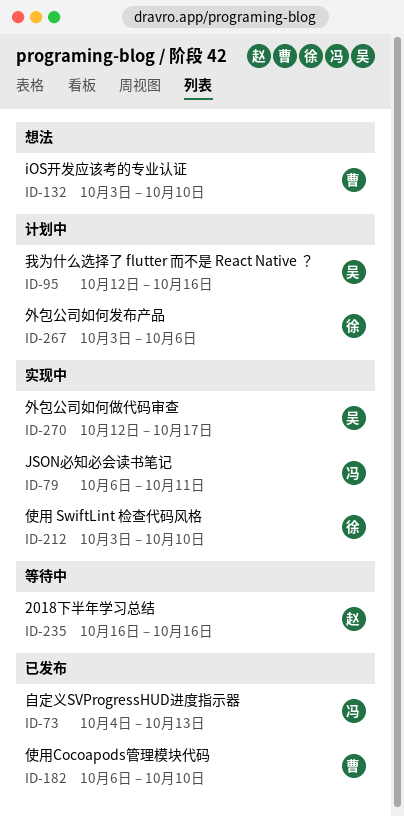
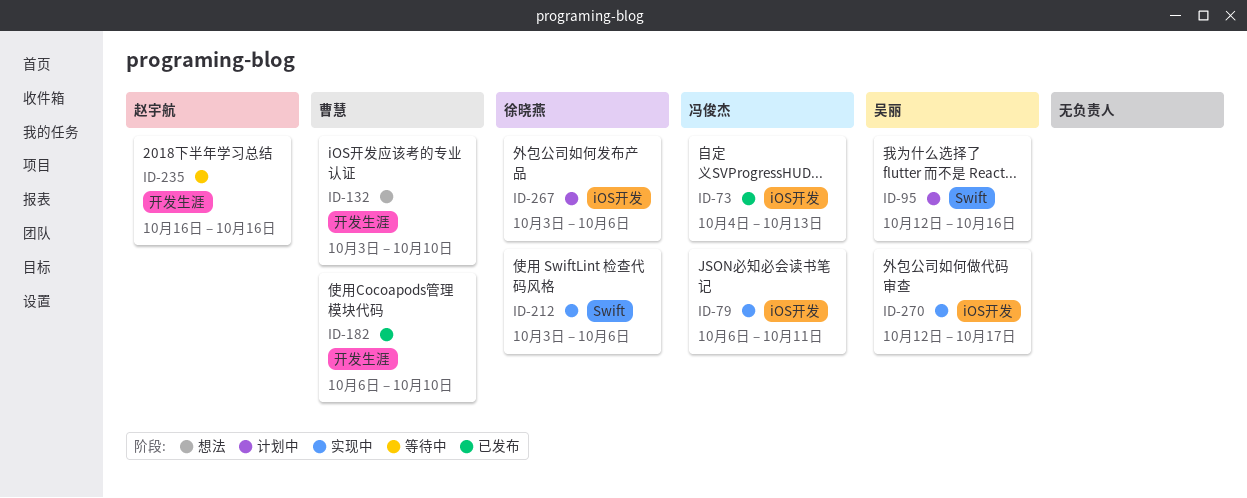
ID-212, due: Oct 10 -> Oct 6

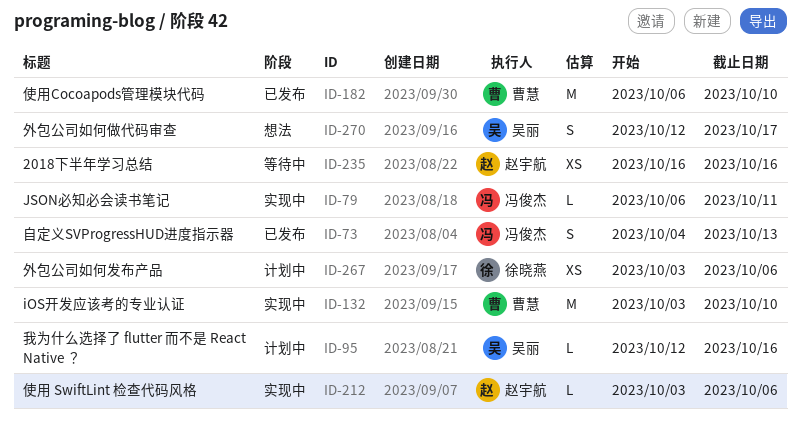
ID-132, status: 想法 -> 实现中
ID-212, owner: 徐晓燕 -> 赵宇航
ID-270, status: 实现中 -> 想法

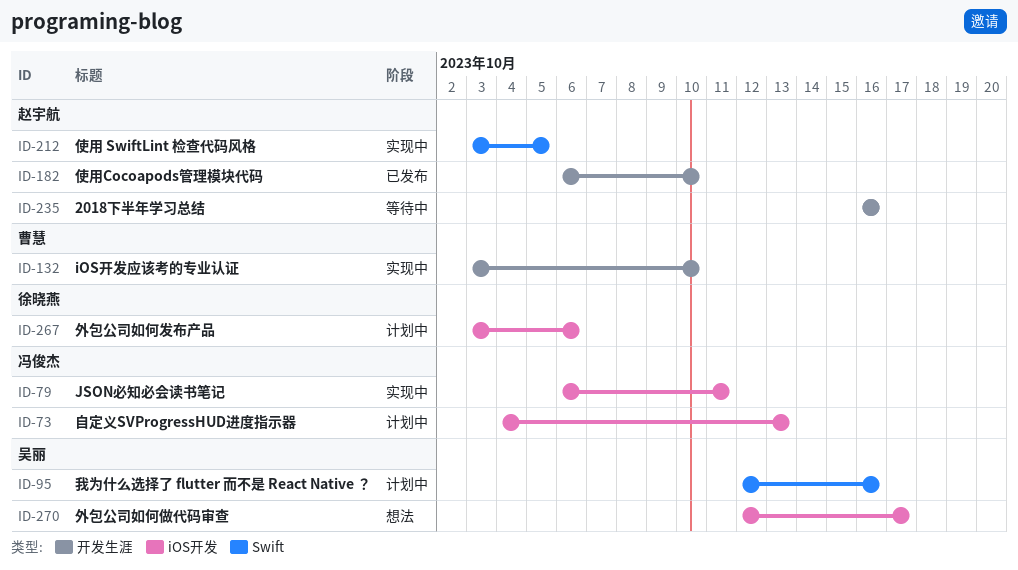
ID-73, status: 已发布 -> 计划中
ID-182, owner: 曹慧 -> 赵宇航
ID-212, due: Oct 6 -> Oct 5

